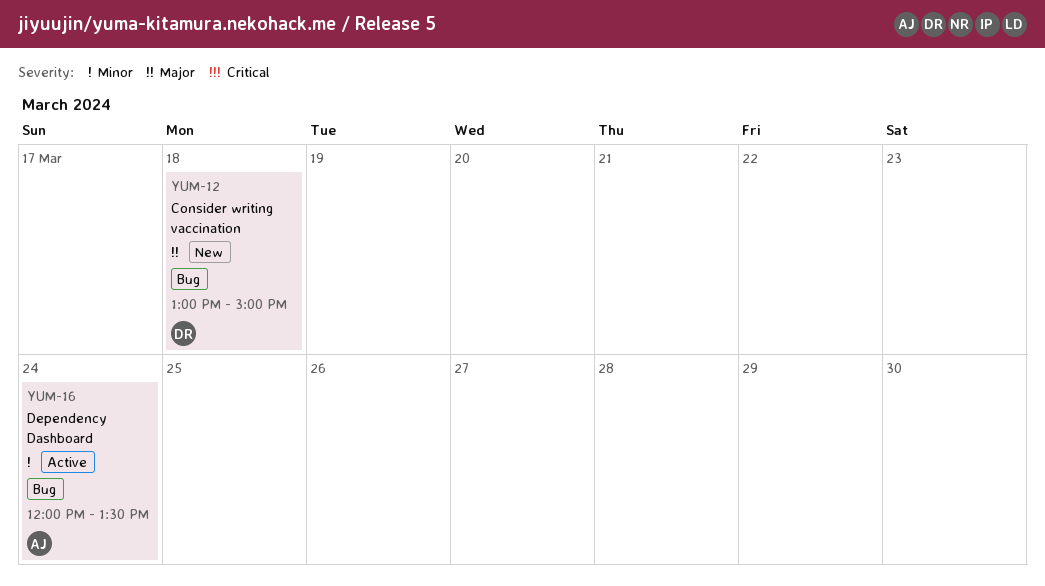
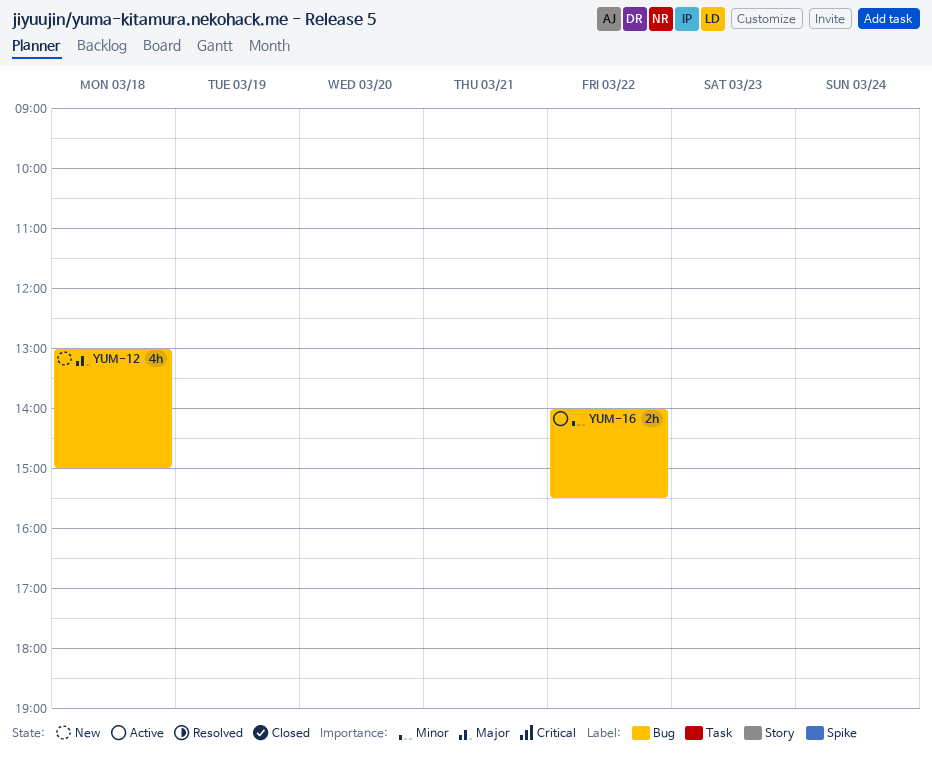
YUM-16, day: Mar 24 -> Mar 22
YUM-16, begins: 12:00 -> 14:00
YUM-16, ends: 13:30 -> 15:30

